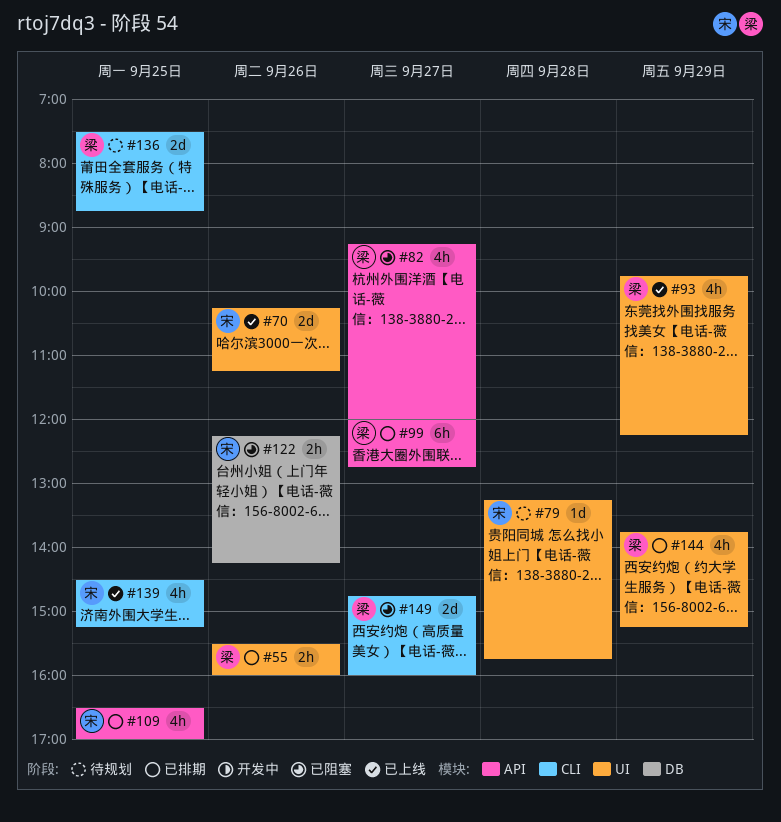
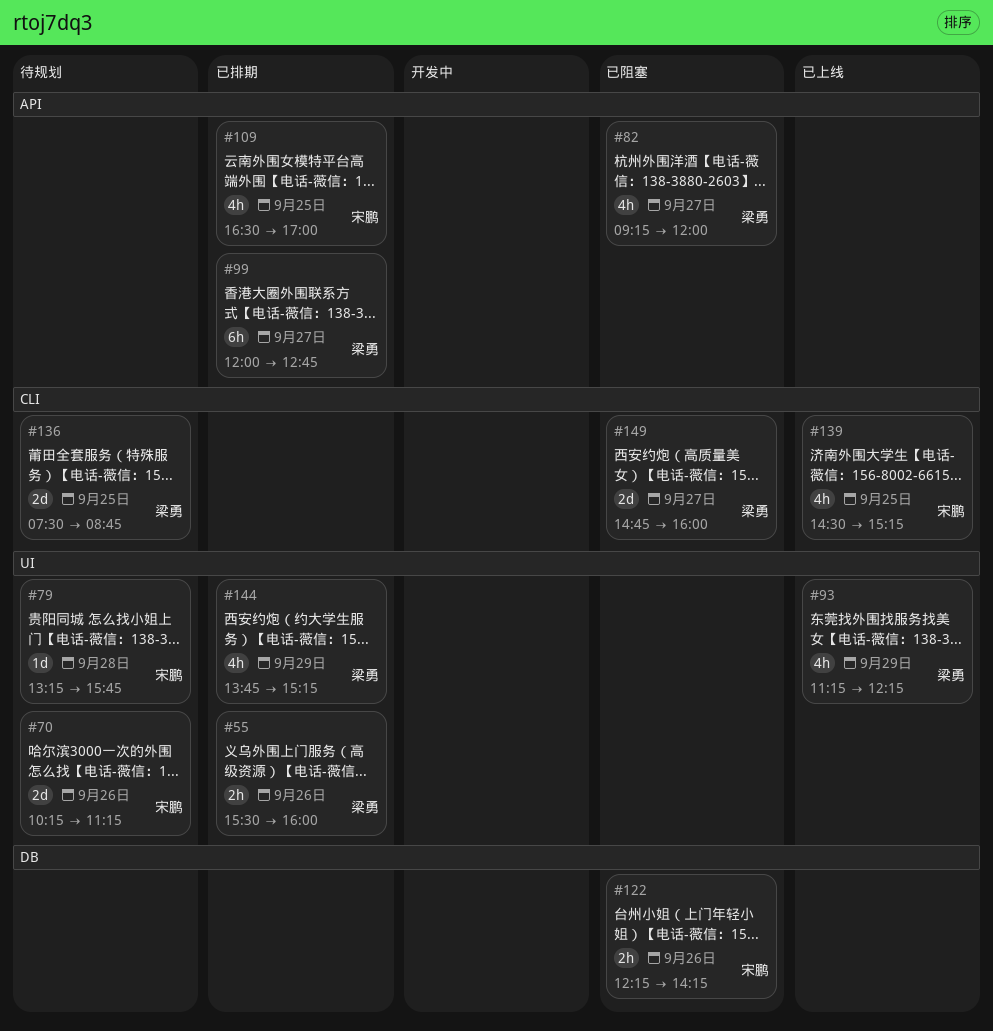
#70, status: 已上线 -> 待规划
#93, begins: 09:45 -> 11:15

